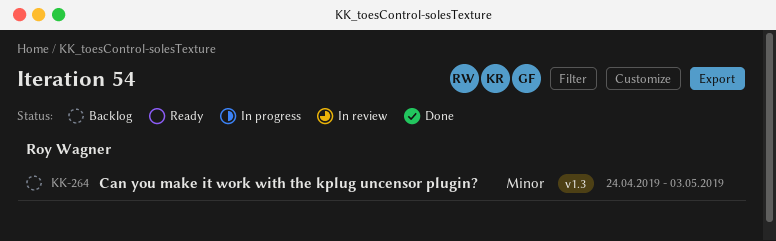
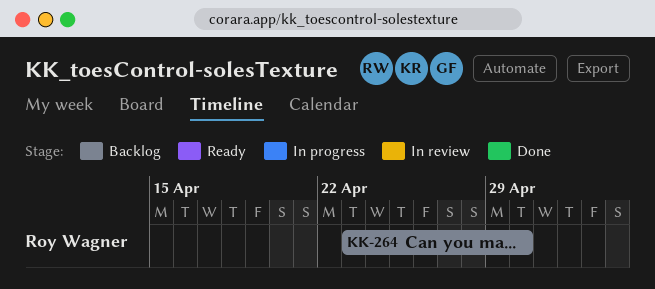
KK-264, start: Apr 24 -> Apr 23
KK-264, due: May 3 -> Apr 30

